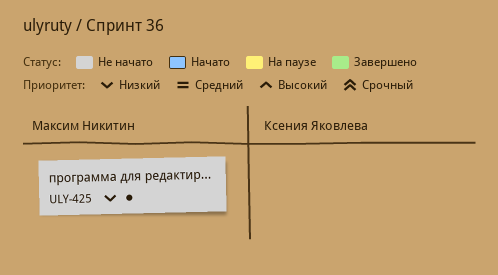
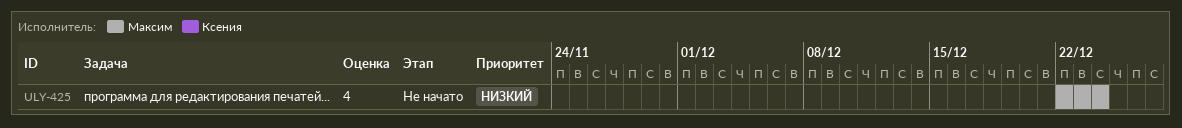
ULY-425, estimate: 1 -> 4

